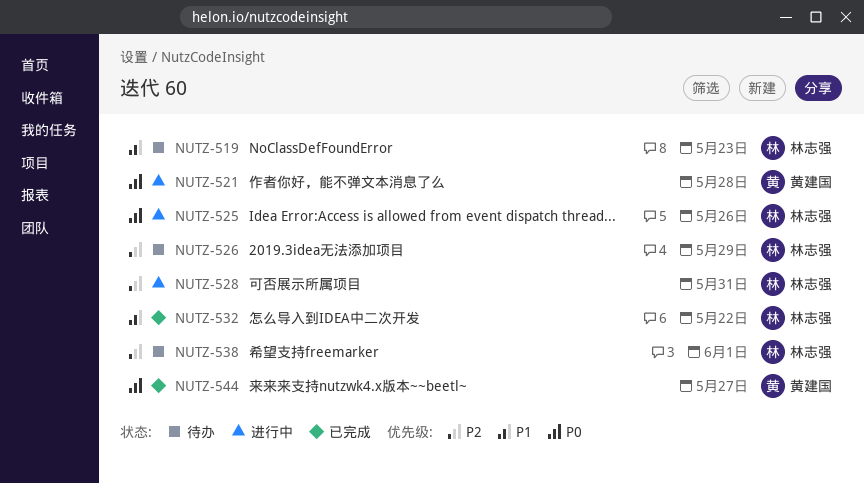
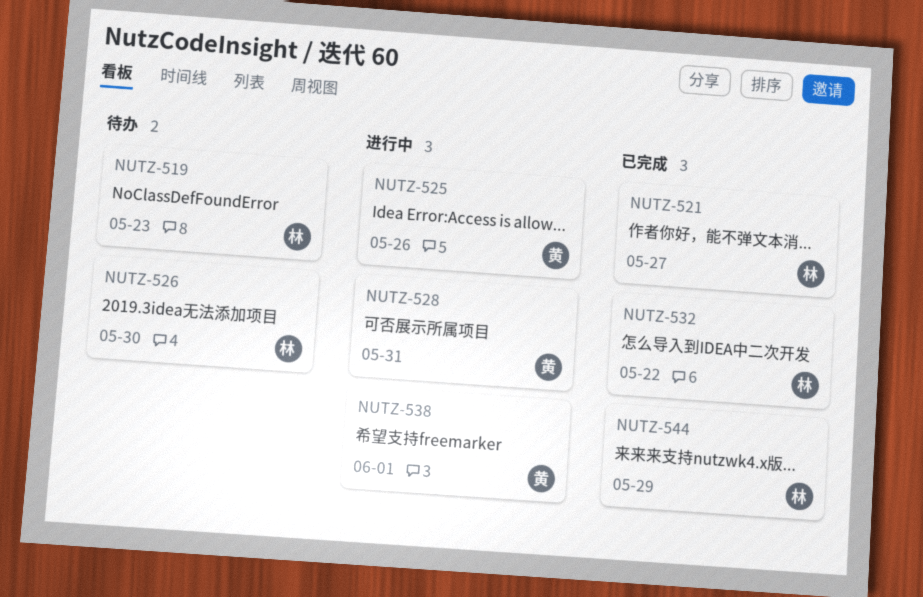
NUTZ-521, status: 进行中 -> 已完成
NUTZ-521, owner: 黄建国 -> 林志强
NUTZ-521, due: May 28 -> May 27
NUTZ-525, owner: 林志强 -> 黄建国
NUTZ-526, due: May 29 -> May 30
NUTZ-528, owner: 林志强 -> 黄建国
NUTZ-538, status: 待办 -> 进行中
NUTZ-538, owner: 林志强 -> 黄建国
NUTZ-544, owner: 黄建国 -> 林志强
NUTZ-544, due: May 27 -> May 29

